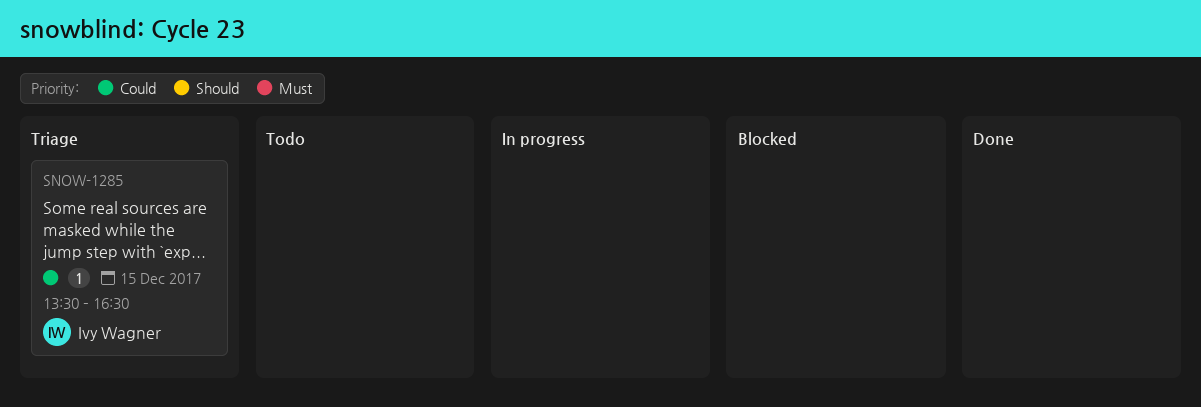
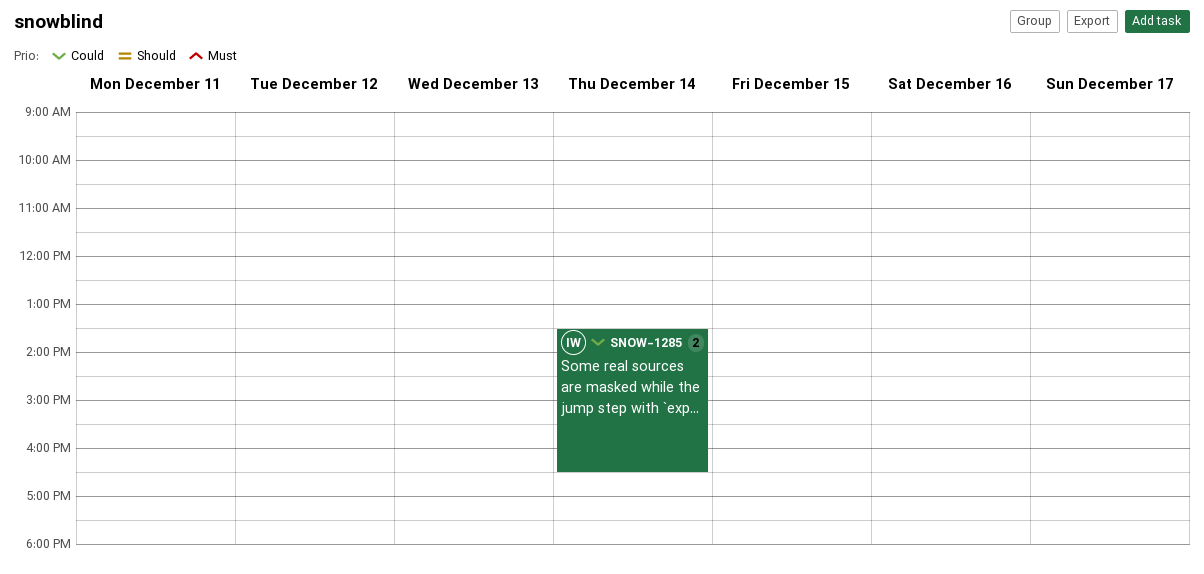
SNOW-1285, estimate: 1 -> 2
SNOW-1285, day: Dec 15 -> Dec 14

